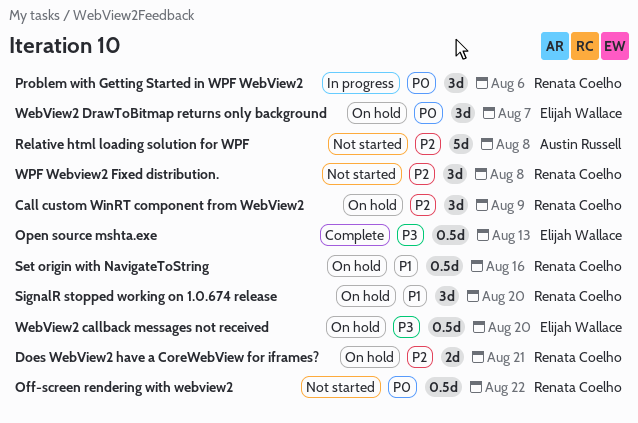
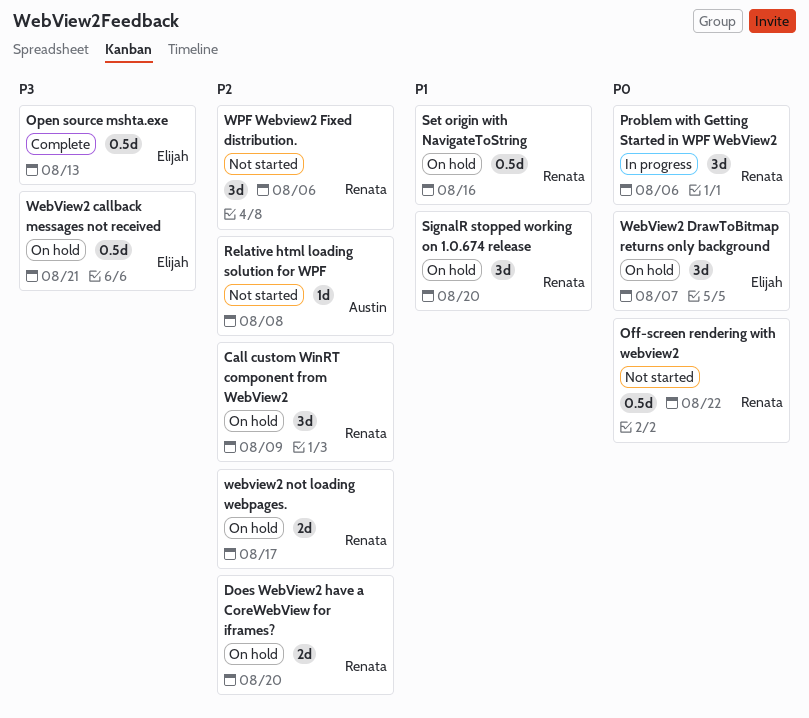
Does WebView2 have a CoreWebView for iframes?, due: Aug 21 -> Aug 20
Relative html loading solution for WPF, estimate: 5d -> 1d
WebView2 callback messages not received, due: Aug 20 -> Aug 21
webview2 not loading webpages.: none -> present
WPF Webview2 Fixed distribution., due: Aug 8 -> Aug 6

